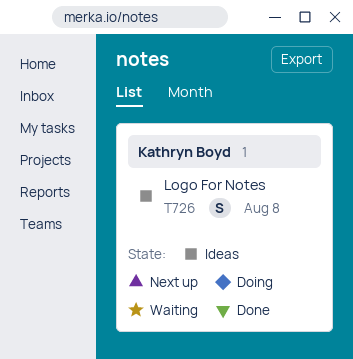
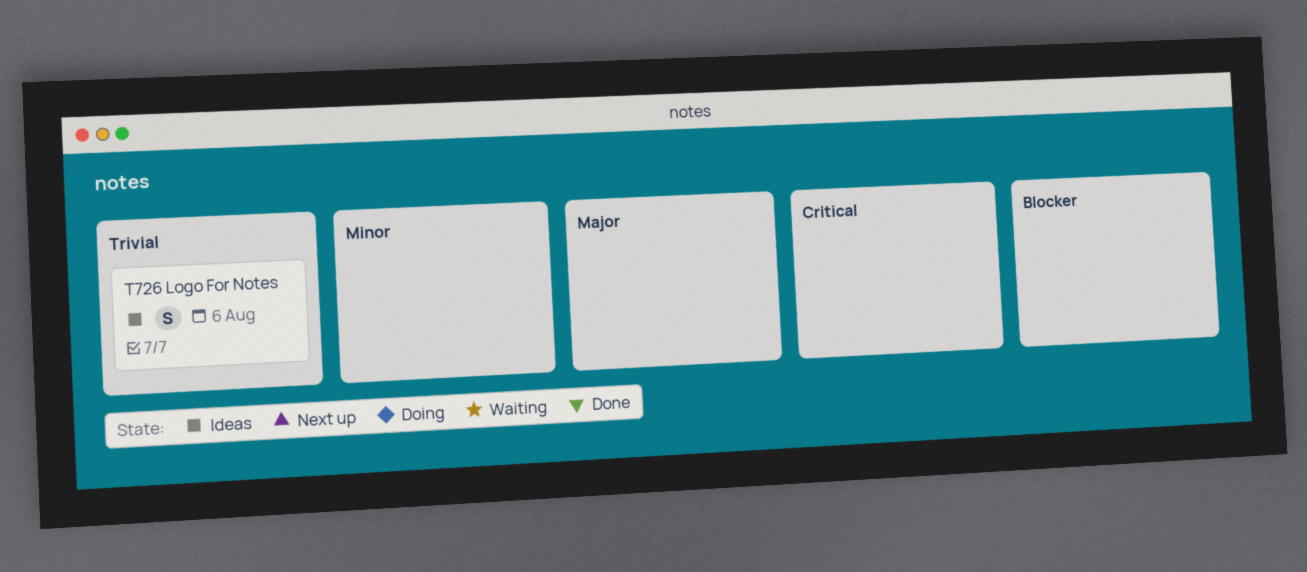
T726, due: Aug 8 -> Aug 6

